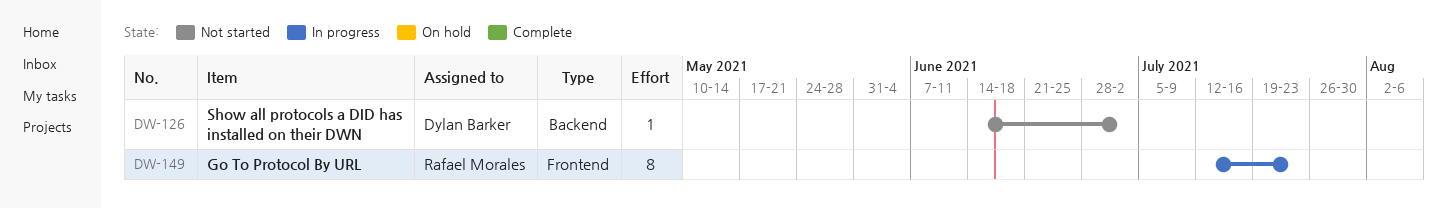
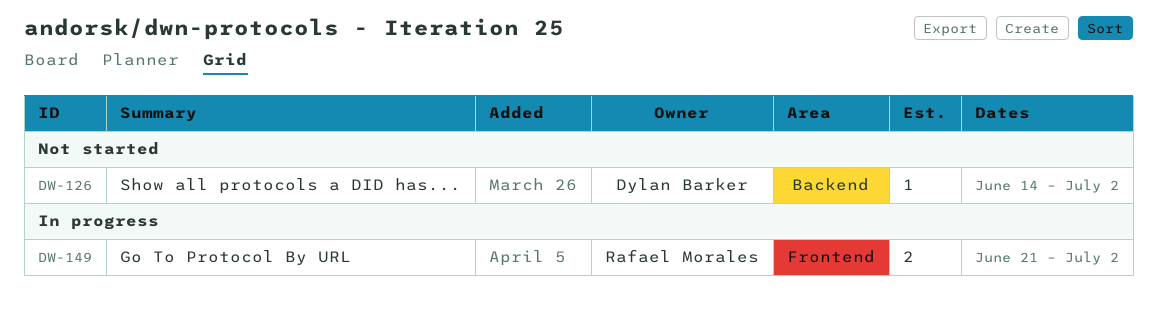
DW-149, estimate: 8 -> 2
DW-149, start: Jul 12 -> Jun 21
DW-149, due: Jul 23 -> Jul 2

